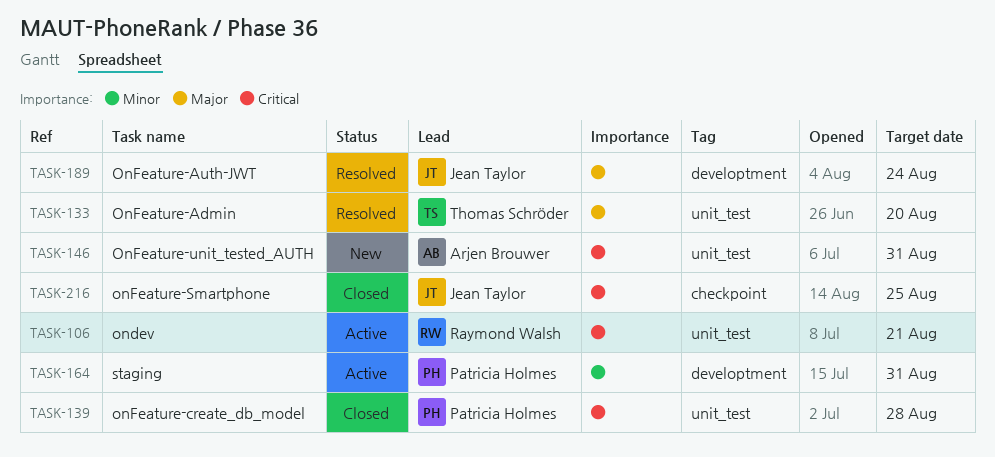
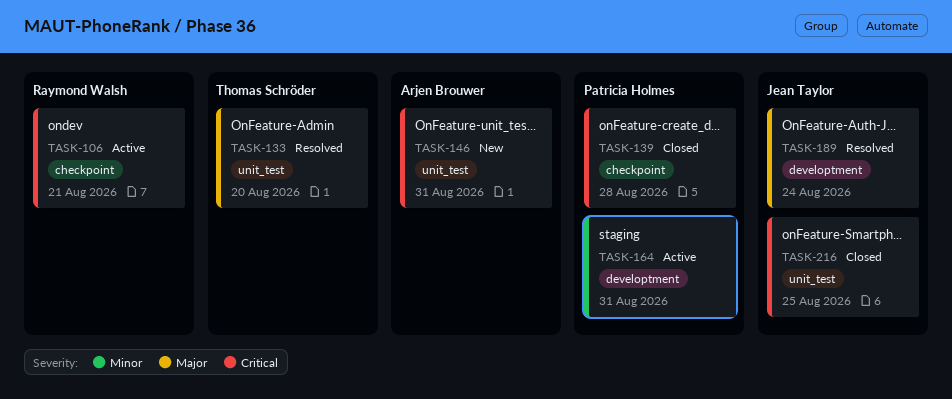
TASK-106, label: unit_test -> checkpoint
TASK-139, label: unit_test -> checkpoint
TASK-216, label: checkpoint -> unit_test

